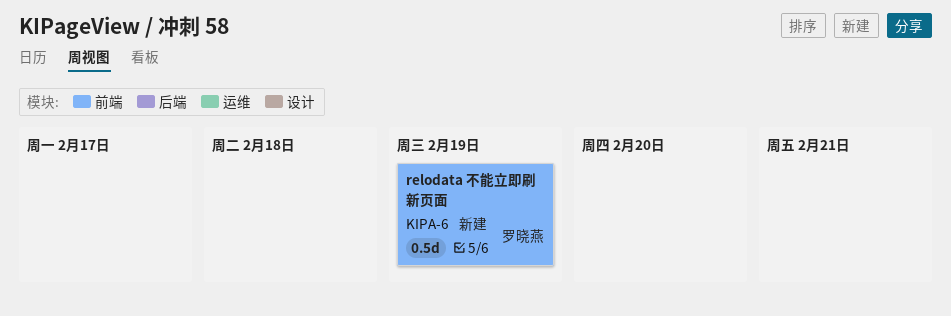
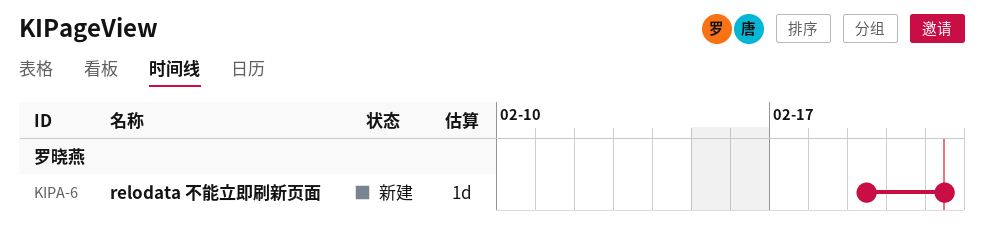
KIPA-6, estimate: 0.5d -> 1d
KIPA-6, due: Feb 19 -> Feb 21

